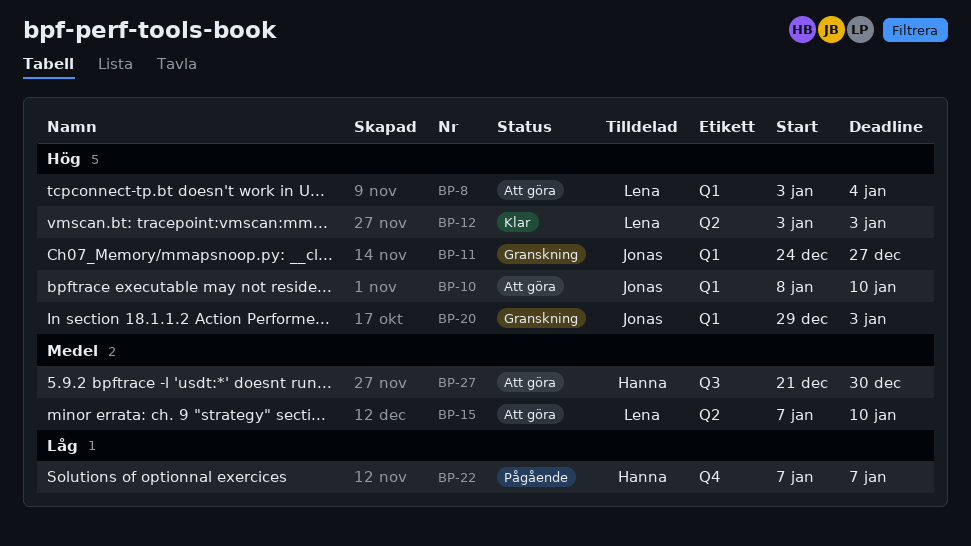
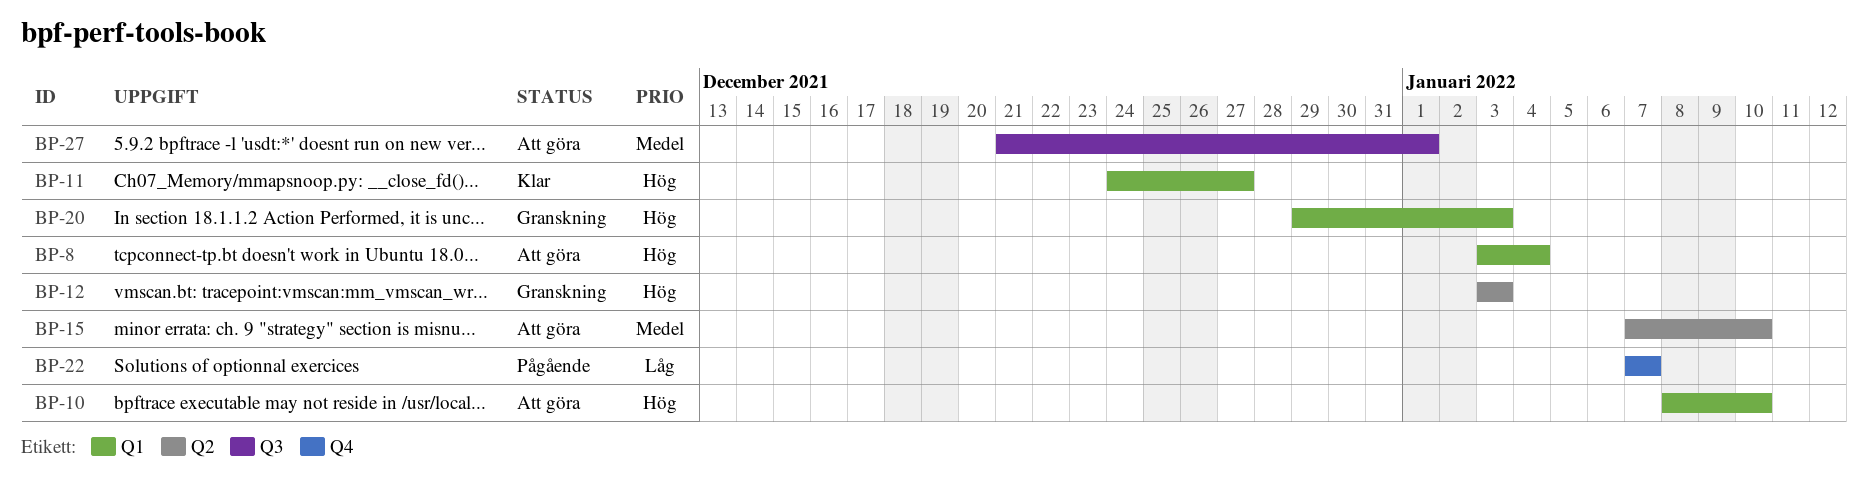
BP-11, status: Granskning -> Klar
BP-12, status: Klar -> Granskning
BP-27, due: Dec 30 -> Jan 1

